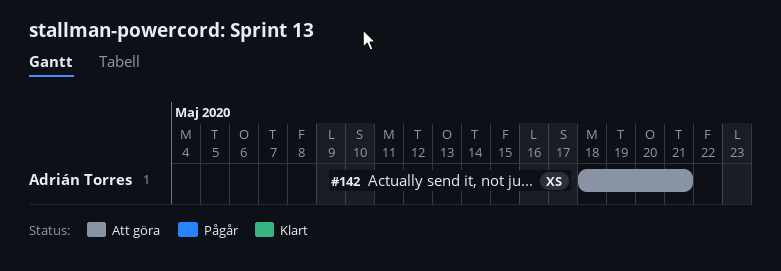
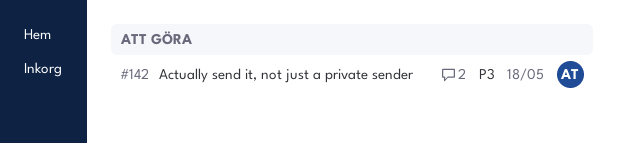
#142, due: May 21 -> May 18

